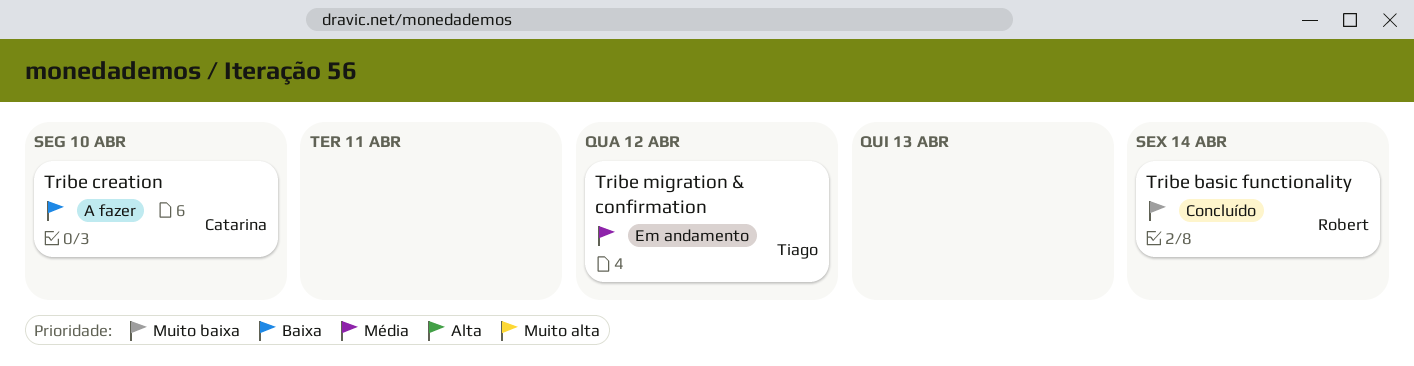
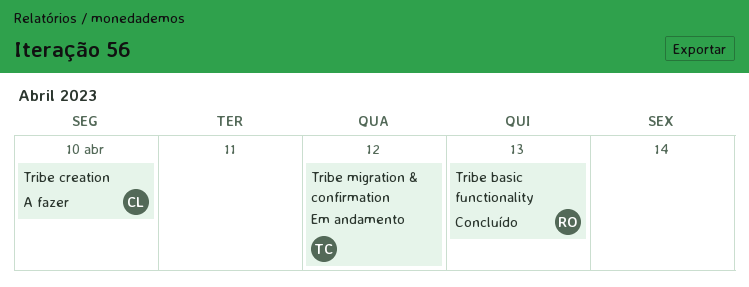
Tribe basic functionality, due: Apr 14 -> Apr 13

